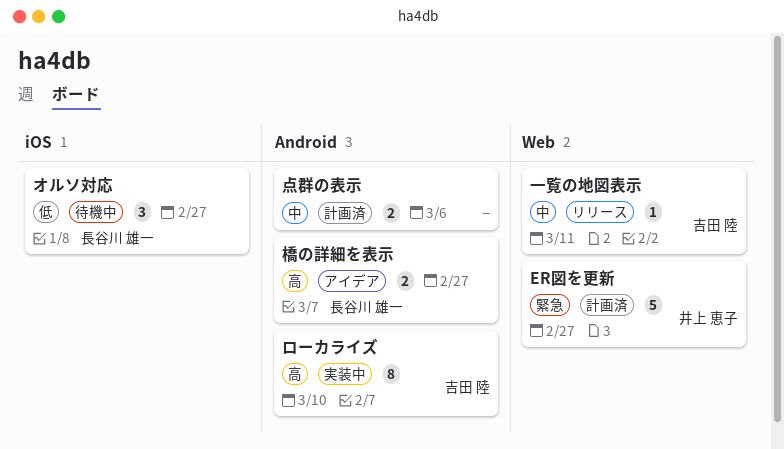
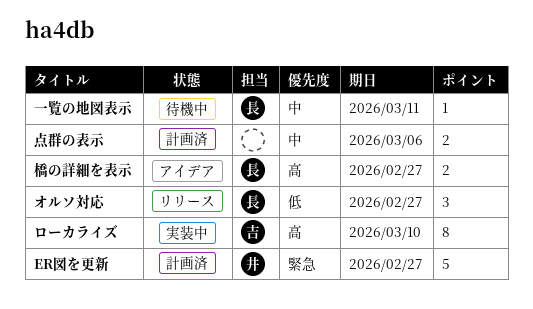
オルソ対応, status: 待機中 -> リリース
一覧の地図表示, status: リリース -> 待機中
一覧の地図表示, owner: 吉田 陸 -> 長谷川 雄一

